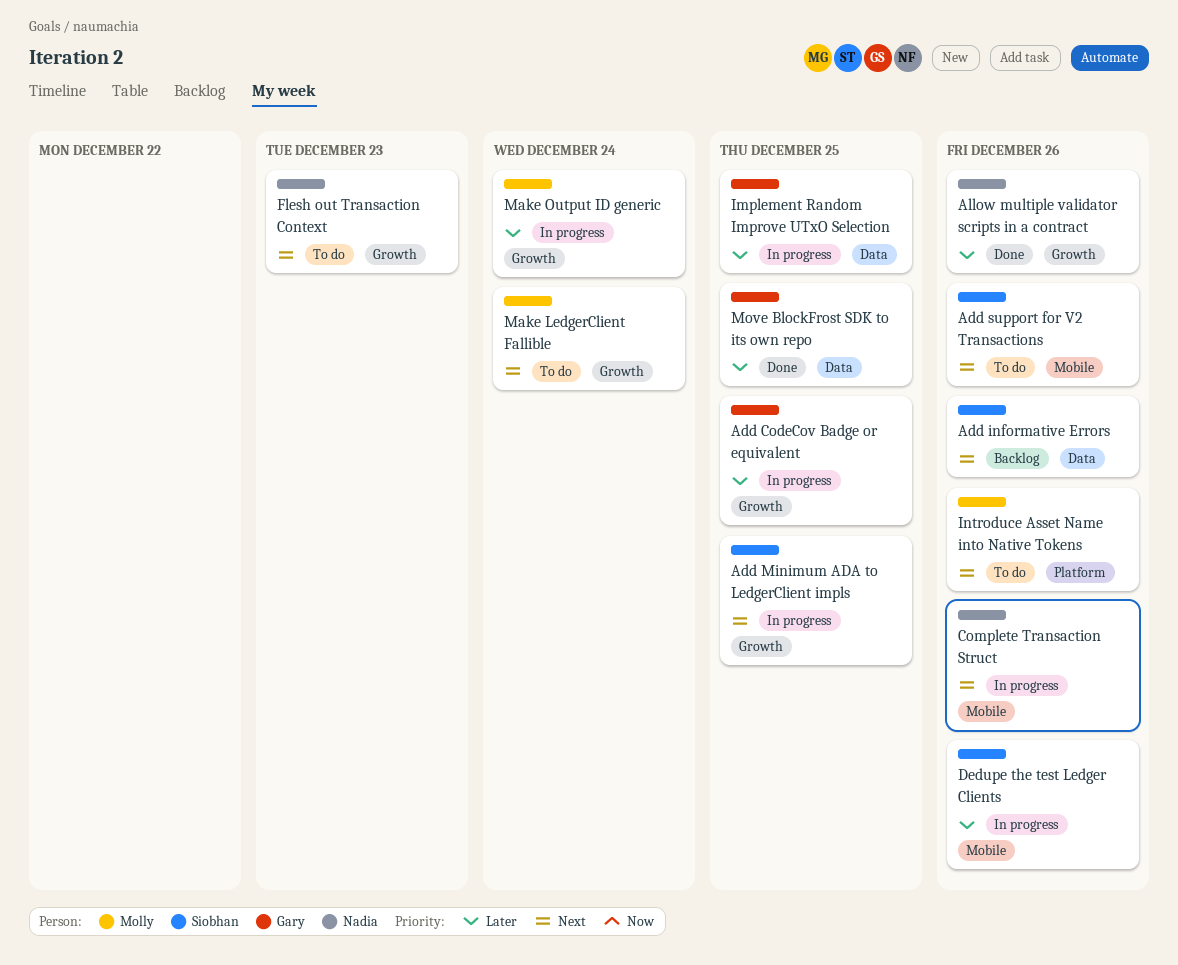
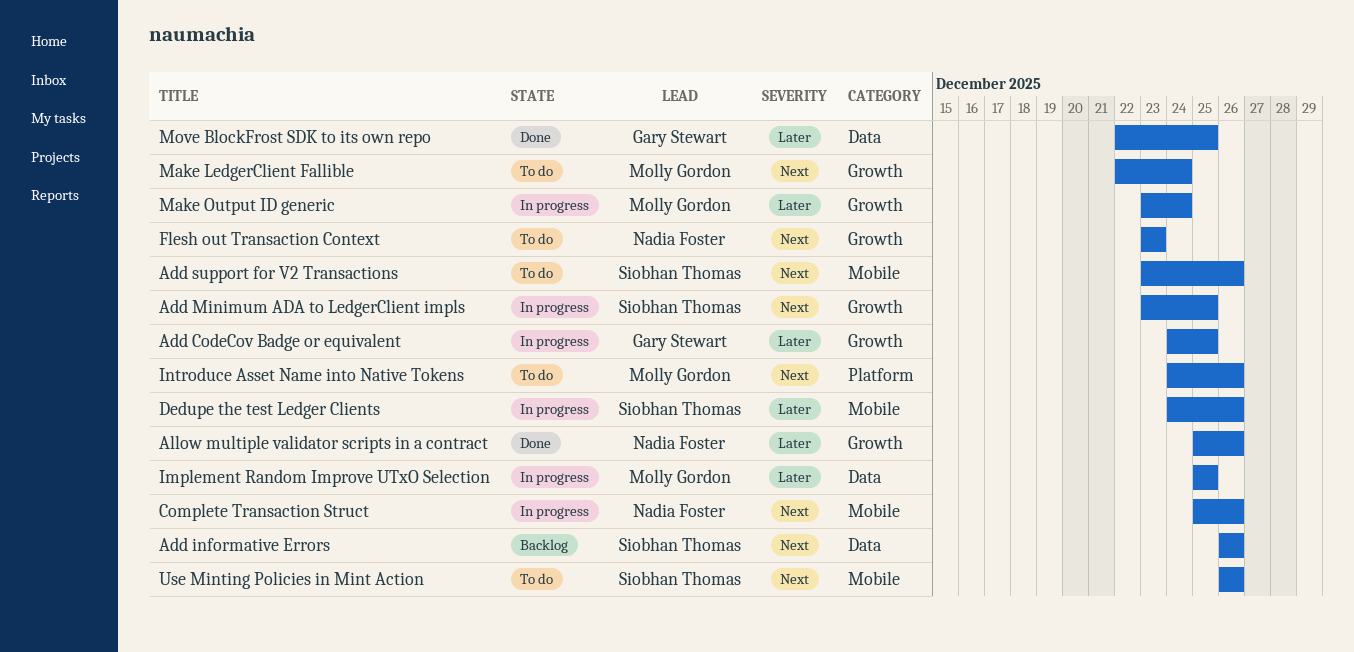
Implement Random Improve UTxO Selection, owner: Gary Stewart -> Molly Gordon
Use Minting Policies in Mint Action: none -> present

